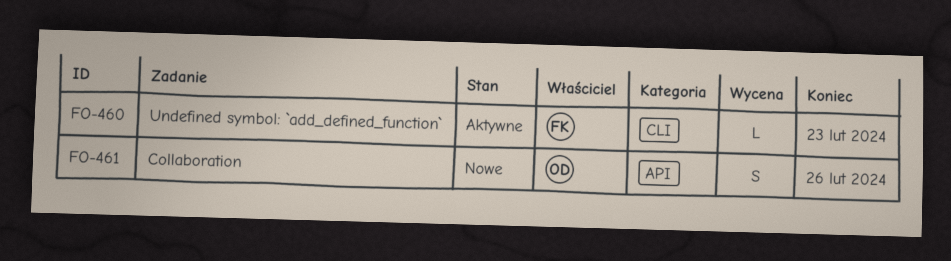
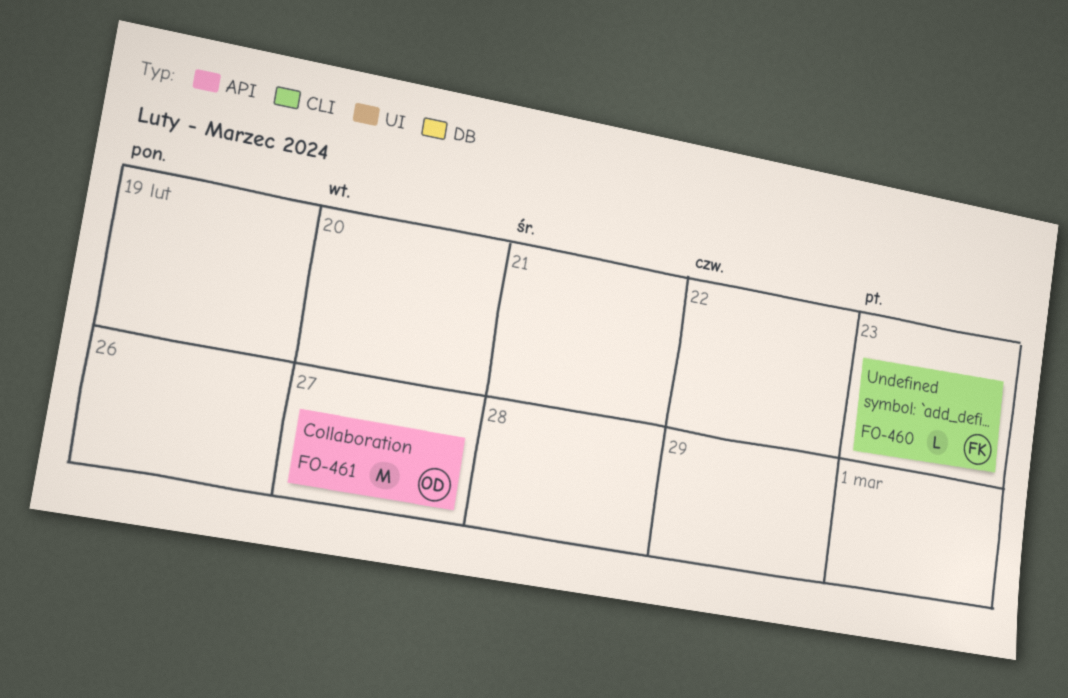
FO-461, estimate: S -> M
FO-461, due: Feb 26 -> Feb 27

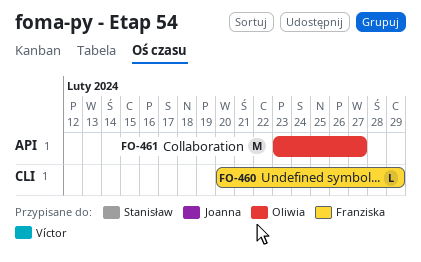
FO-460, due: Feb 23 -> Feb 29

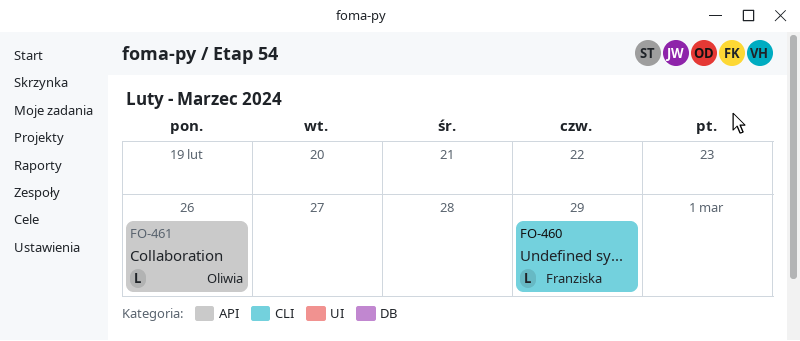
FO-461, estimate: M -> L
FO-461, due: Feb 27 -> Feb 26

